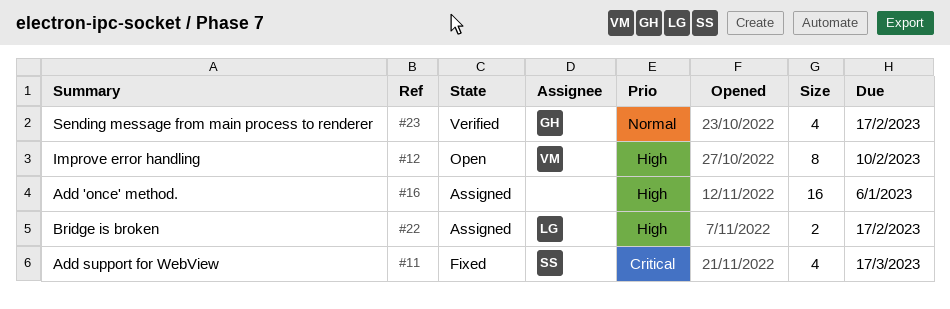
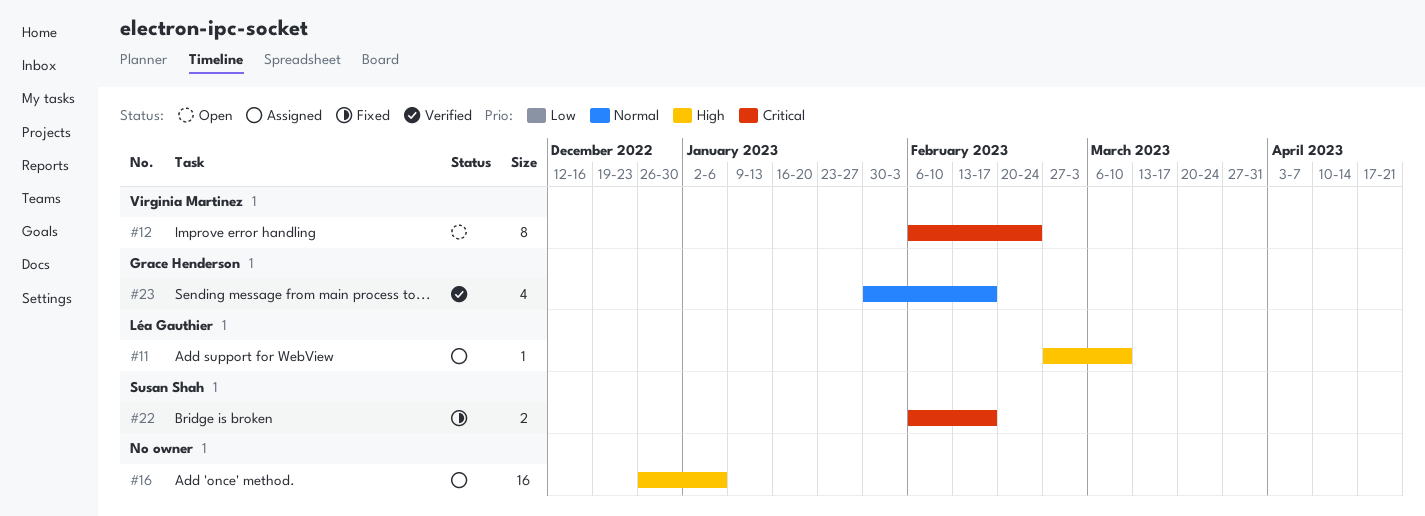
#11, status: Fixed -> Assigned
#11, owner: Susan Shah -> Léa Gauthier
#11, priority: Critical -> High
#11, estimate: 4 -> 1
#11, due: Mar 17 -> Mar 10
#12, priority: High -> Critical
#12, due: Feb 10 -> Feb 24
#22, status: Assigned -> Fixed
#22, owner: Léa Gauthier -> Susan Shah
#22, priority: High -> Critical

